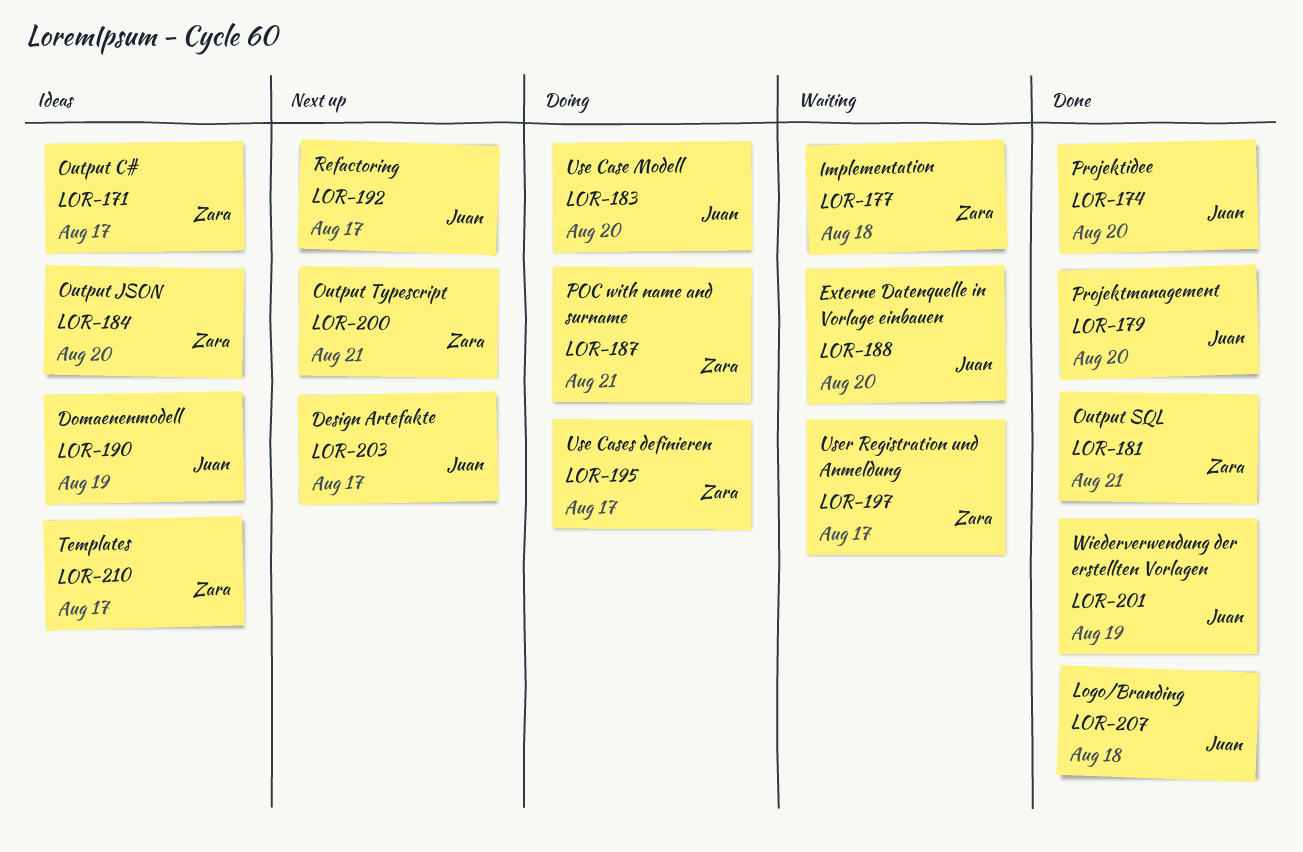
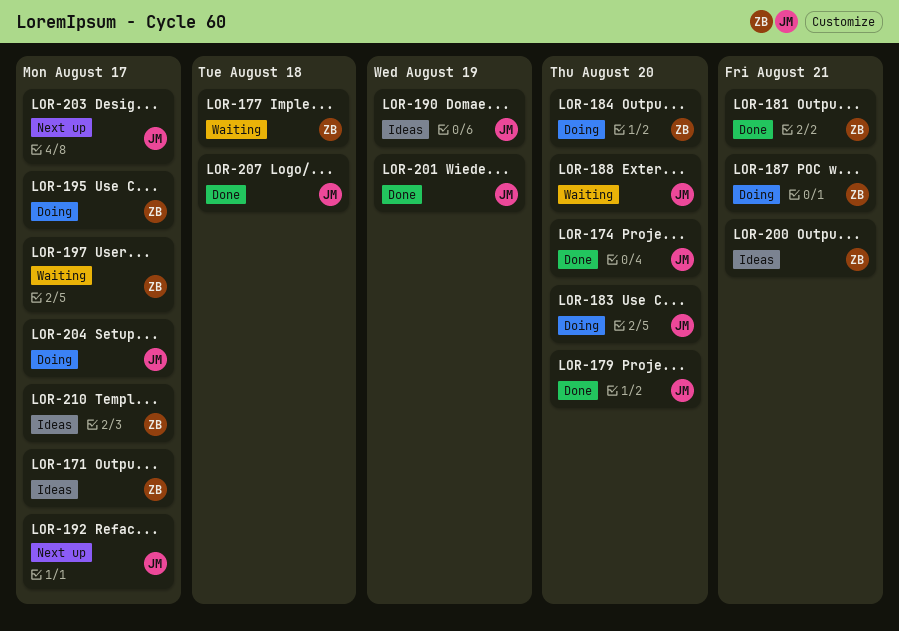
LOR-184, status: Ideas -> Doing
LOR-200, status: Next up -> Ideas
LOR-204: none -> present

